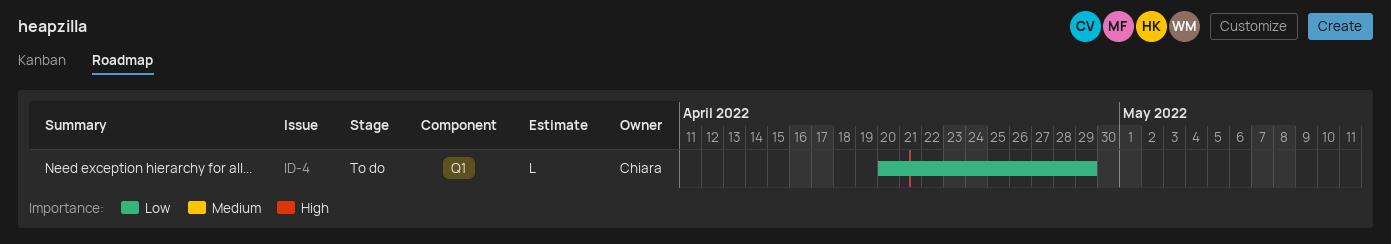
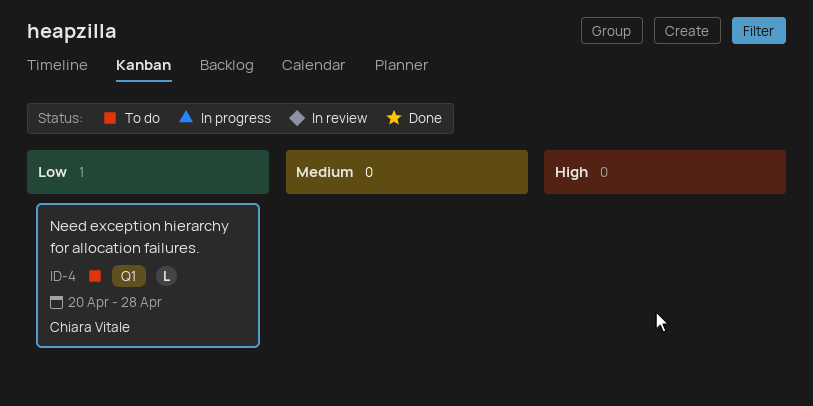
ID-4, due: Apr 29 -> Apr 28

